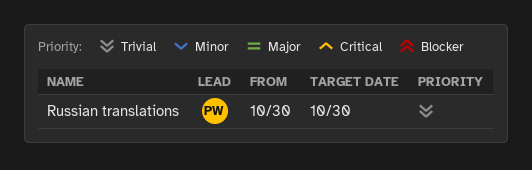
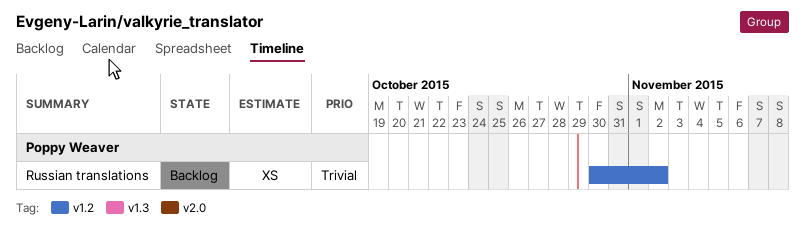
Russian translations, due: Oct 30 -> Nov 2

